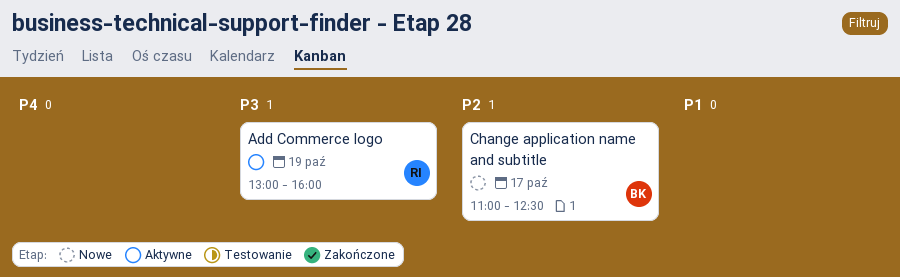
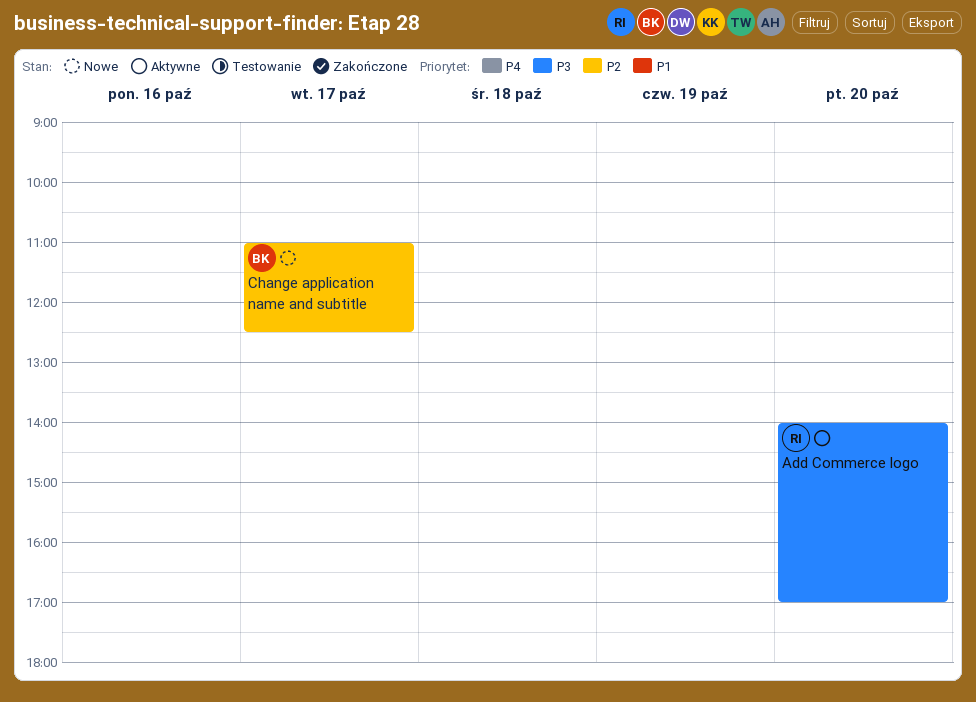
Add Commerce logo, day: Oct 19 -> Oct 20
Add Commerce logo, begins: 13:00 -> 14:00
Add Commerce logo, ends: 16:00 -> 17:00

